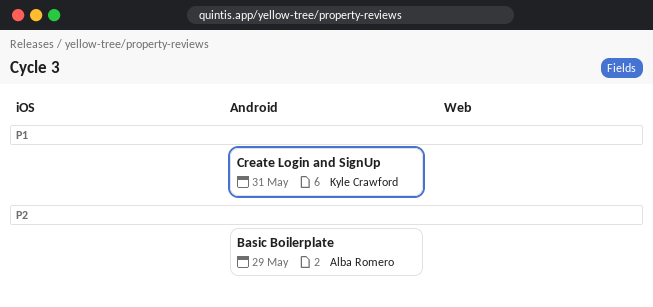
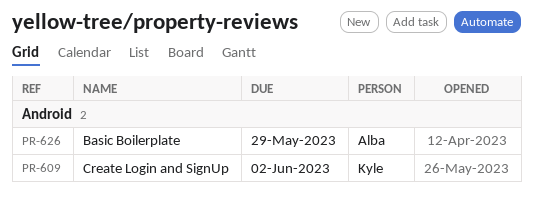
Create Login and SignUp, due: May 31 -> Jun 2

